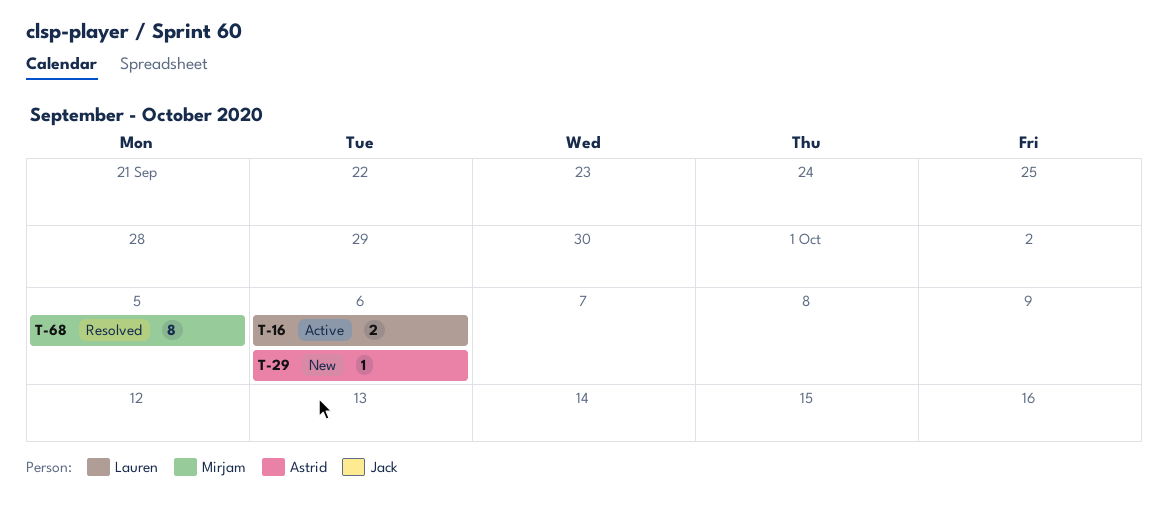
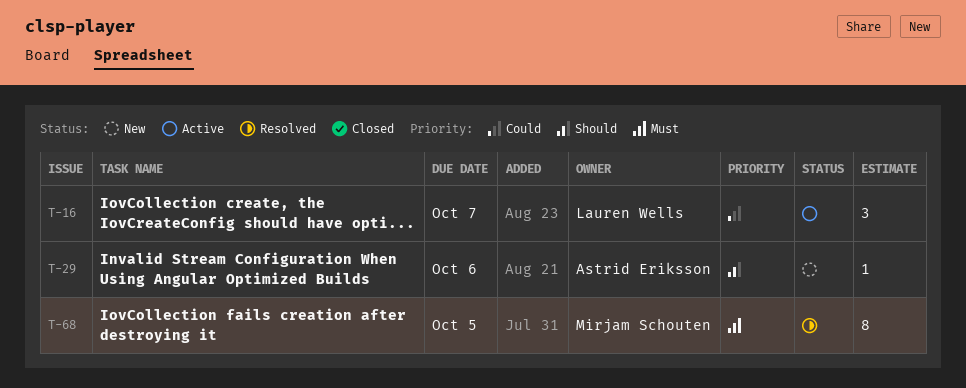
T-16, estimate: 2 -> 3
T-16, due: Oct 6 -> Oct 7

